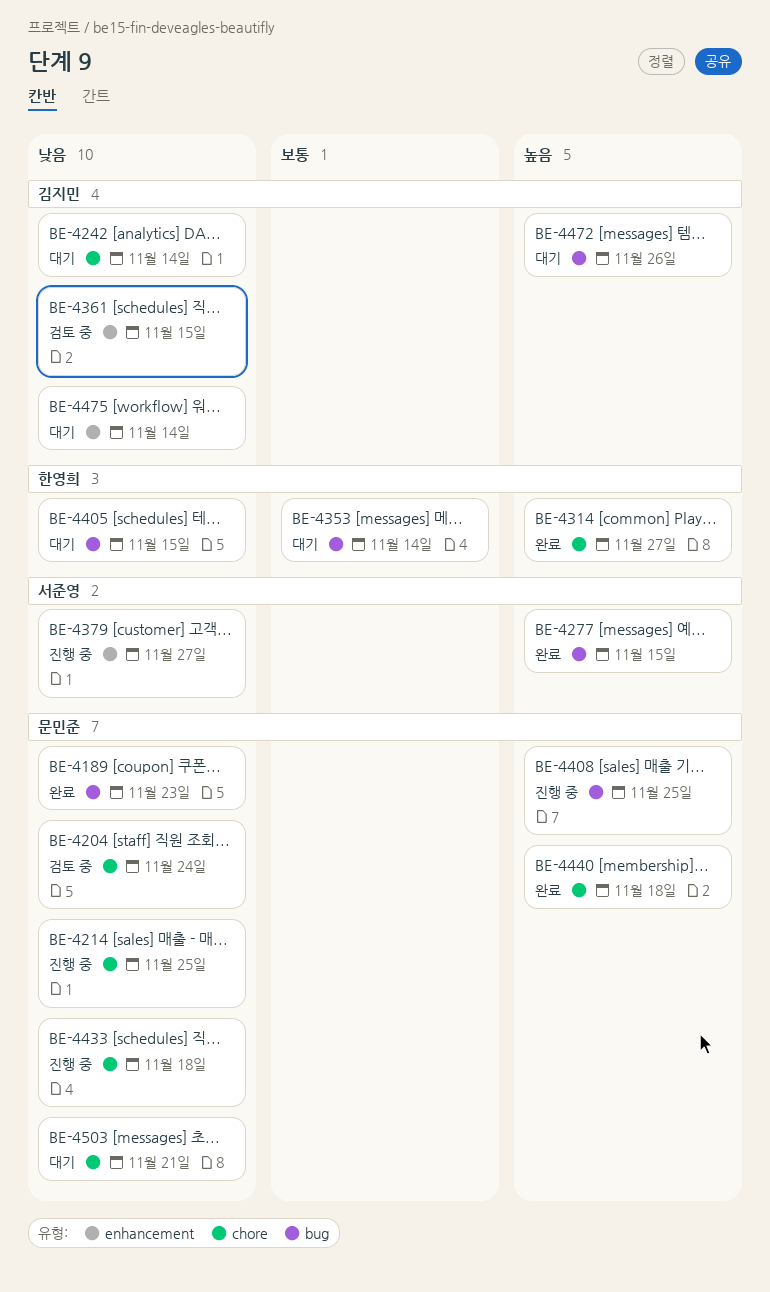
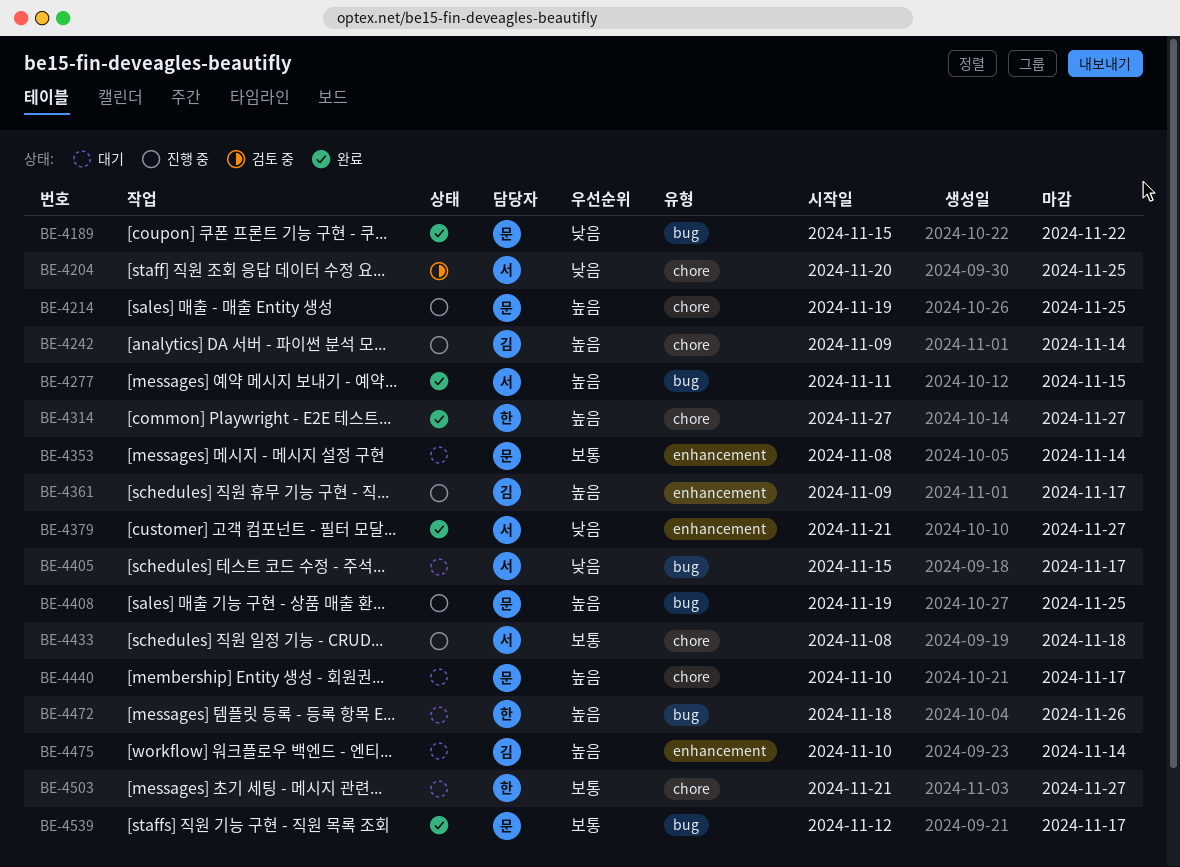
BE-4189, due: Nov 23 -> Nov 22
BE-4204, owner: 문민준 -> 서준영
BE-4204, due: Nov 24 -> Nov 25
BE-4214, priority: 낮음 -> 높음
BE-4242, status: 대기 -> 진행 중
BE-4242, priority: 낮음 -> 높음
BE-4353, owner: 한영희 -> 문민준
BE-4353, label: bug -> enhancement
BE-4361, status: 검토 중 -> 진행 중
BE-4361, priority: 낮음 -> 높음
BE-4361, due: Nov 15 -> Nov 17
BE-4379, status: 진행 중 -> 완료
BE-4405, owner: 한영희 -> 서준영
BE-4405, due: Nov 15 -> Nov 17
BE-4433, owner: 문민준 -> 서준영
BE-4433, priority: 낮음 -> 보통
BE-4440, status: 완료 -> 대기
BE-4440, due: Nov 18 -> Nov 17
BE-4472, owner: 김지민 -> 한영희
BE-4475, priority: 낮음 -> 높음
BE-4503, owner: 문민준 -> 한영희
BE-4503, priority: 낮음 -> 보통
BE-4503, due: Nov 21 -> Nov 27
BE-4539: none -> present

